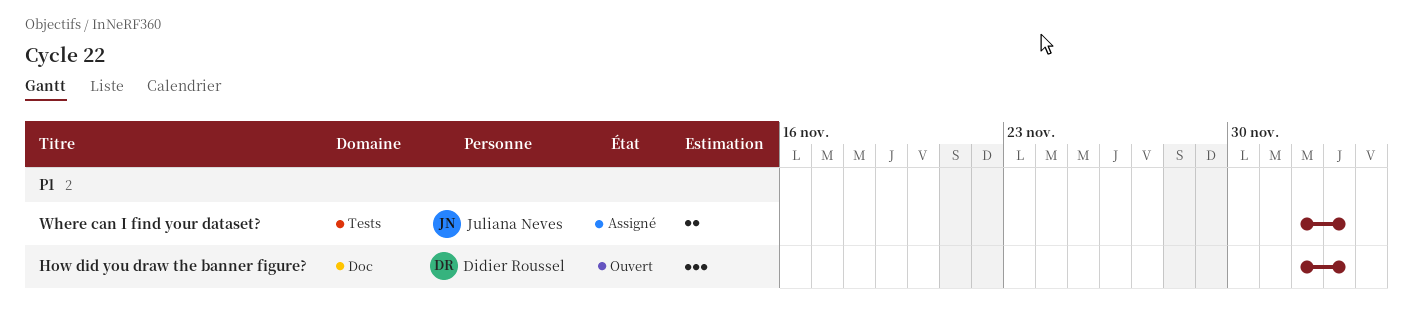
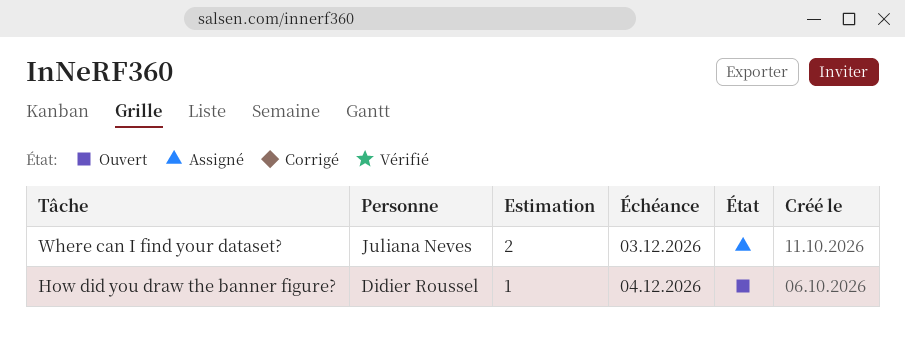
How did you draw the banner figure?, estimate: 3 -> 1
How did you draw the banner figure?, due: Dec 3 -> Dec 4

